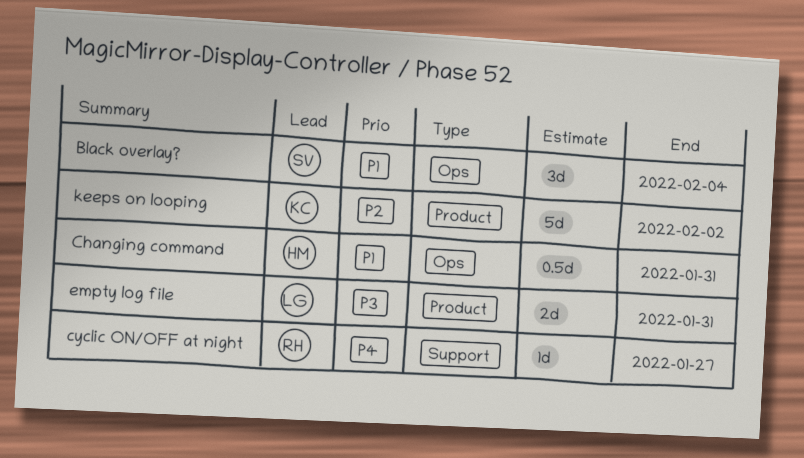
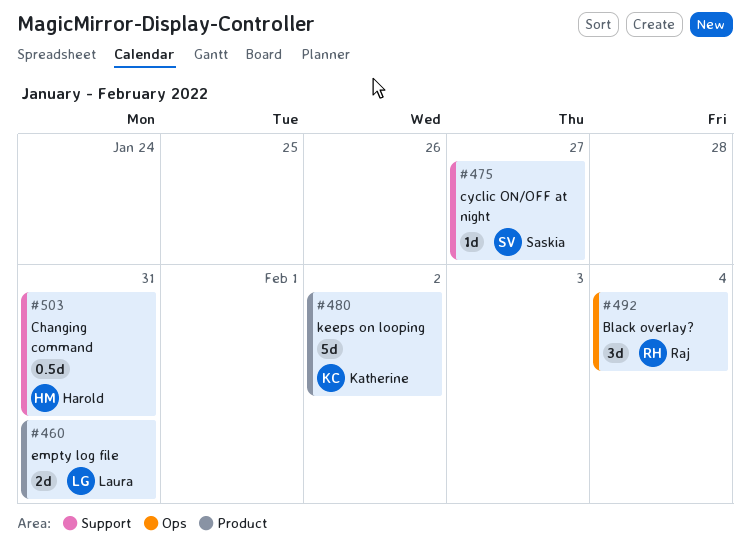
Black overlay?, owner: Saskia -> Raj
Changing command, label: Ops -> Support
cyclic ON/OFF at night, owner: Raj -> Saskia

